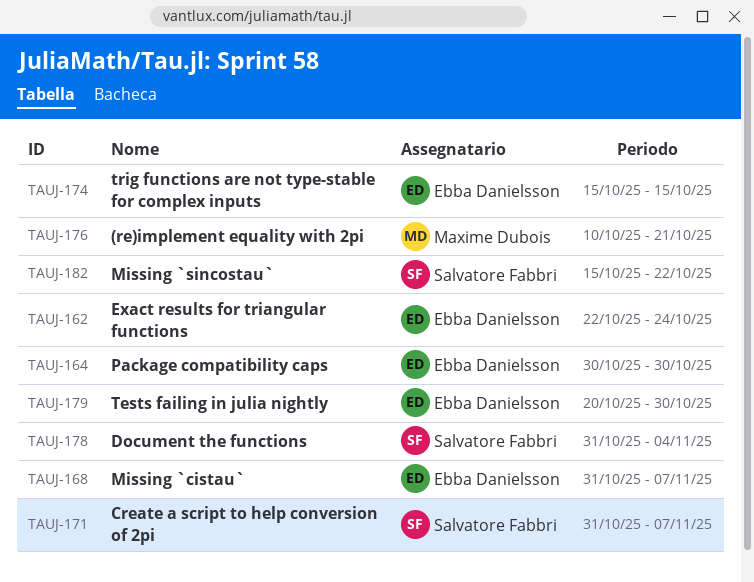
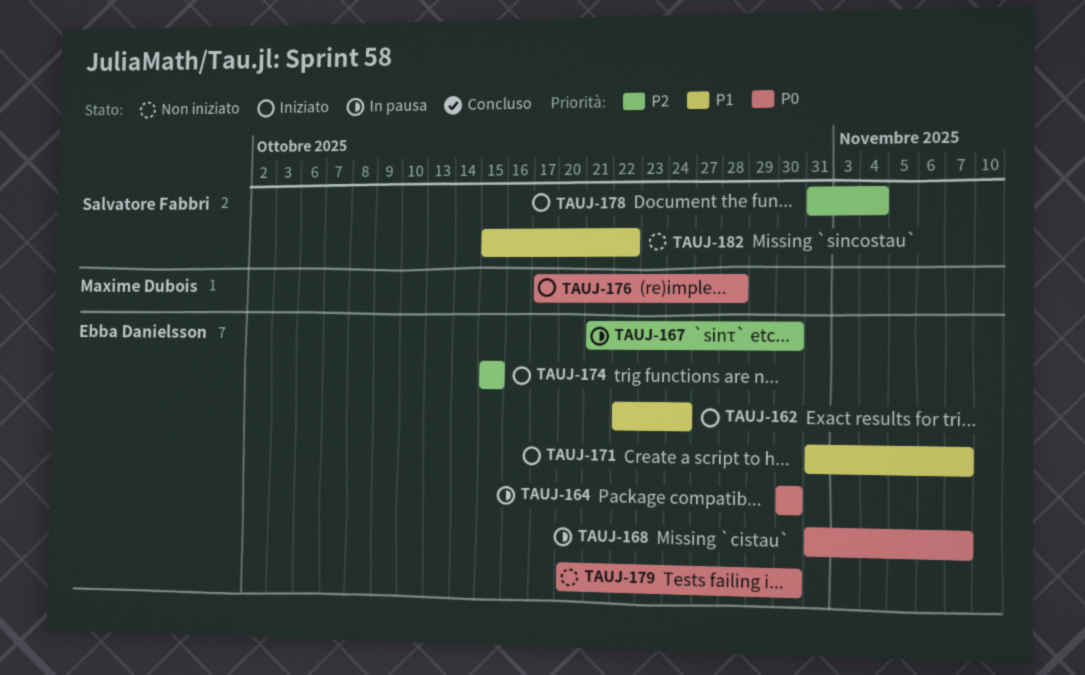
TAUJ-167: none -> present
TAUJ-171, owner: Salvatore Fabbri -> Ebba Danielsson
TAUJ-176, start: Oct 10 -> Oct 17
TAUJ-176, due: Oct 21 -> Oct 28

